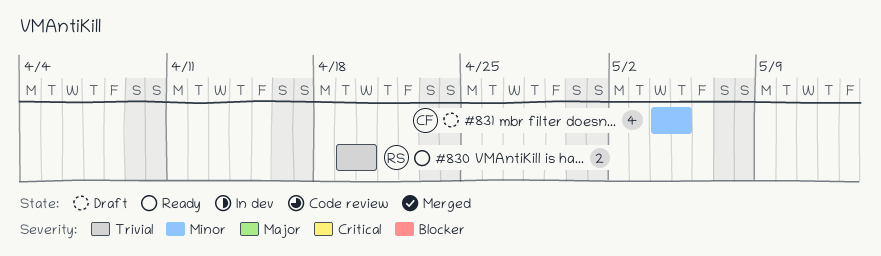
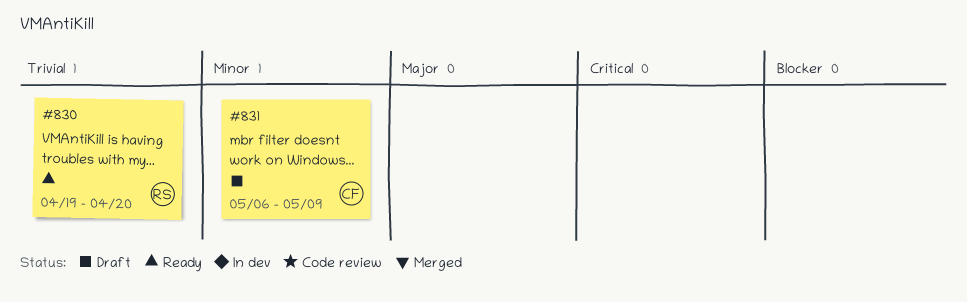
#831, start: May 4 -> May 6
#831, due: May 5 -> May 9

